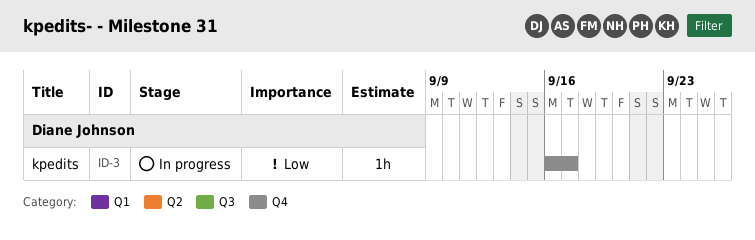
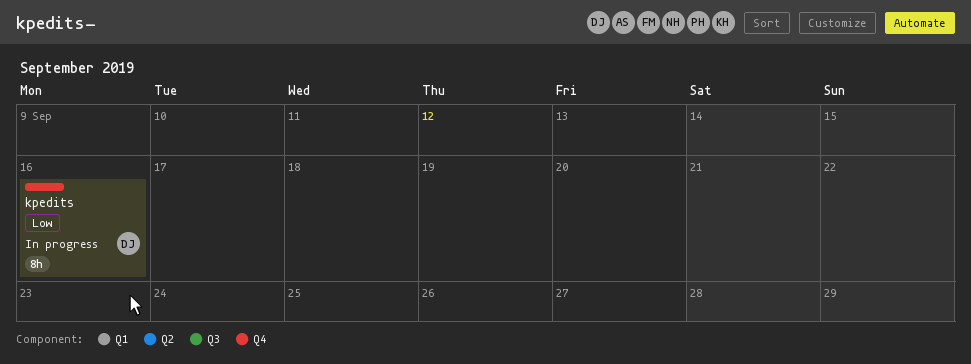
kpedits, estimate: 1h -> 8h
kpedits, due: Sep 17 -> Sep 16

